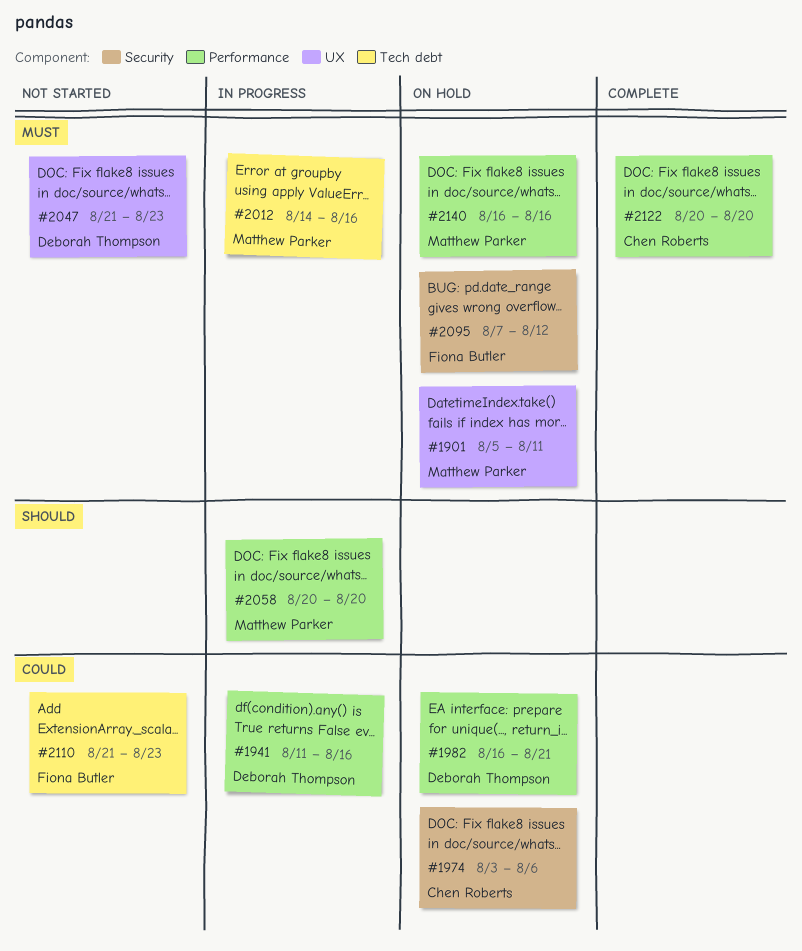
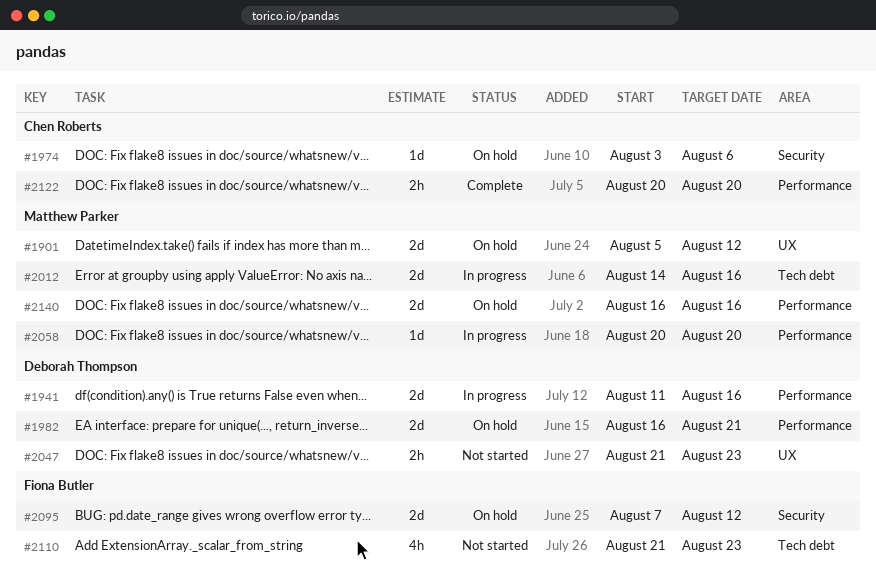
#1901, due: Aug 11 -> Aug 12

